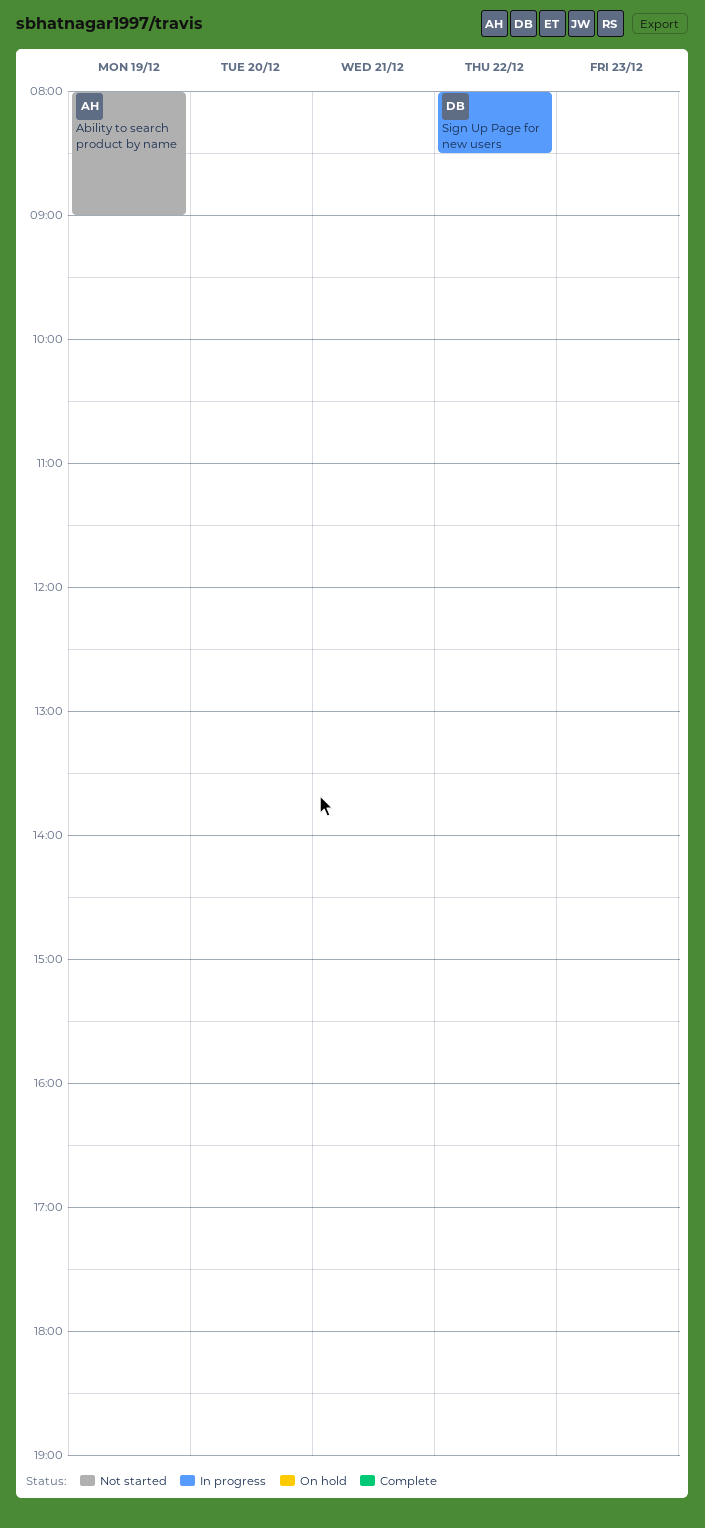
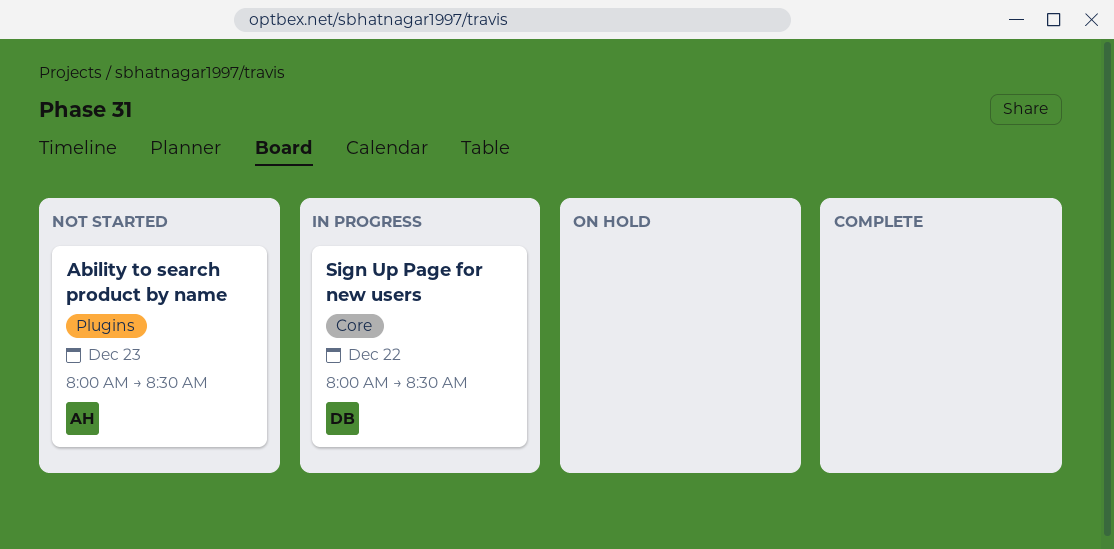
Ability to search product by name, day: Dec 19 -> Dec 23
Ability to search product by name, ends: 09:00 -> 08:30

